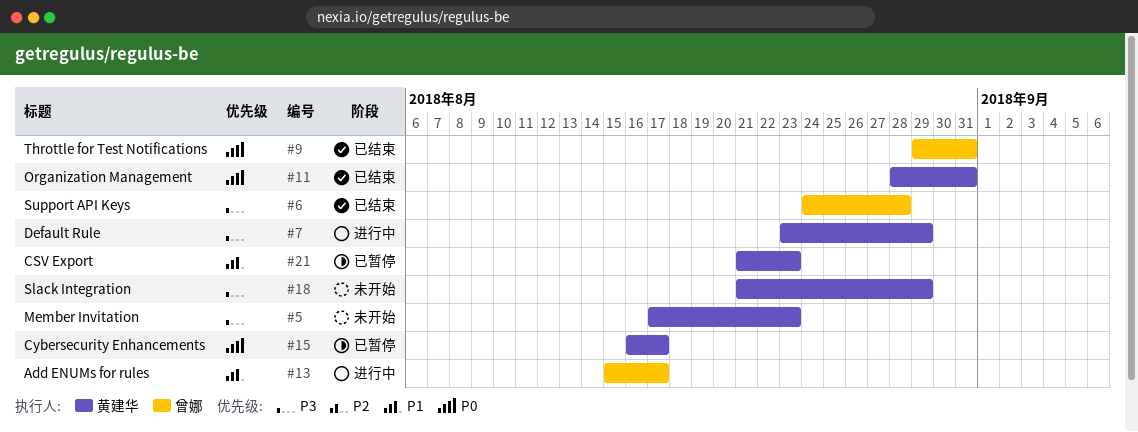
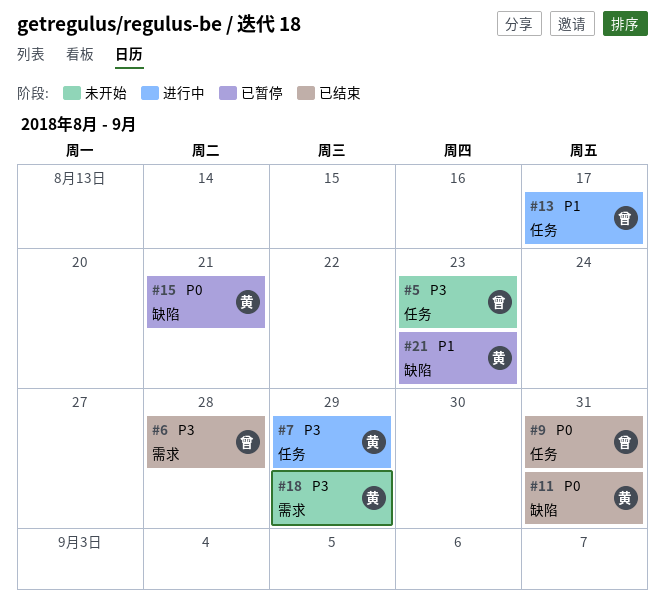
#5, owner: 黄建华 -> 曾娜
#15, due: Aug 17 -> Aug 21

